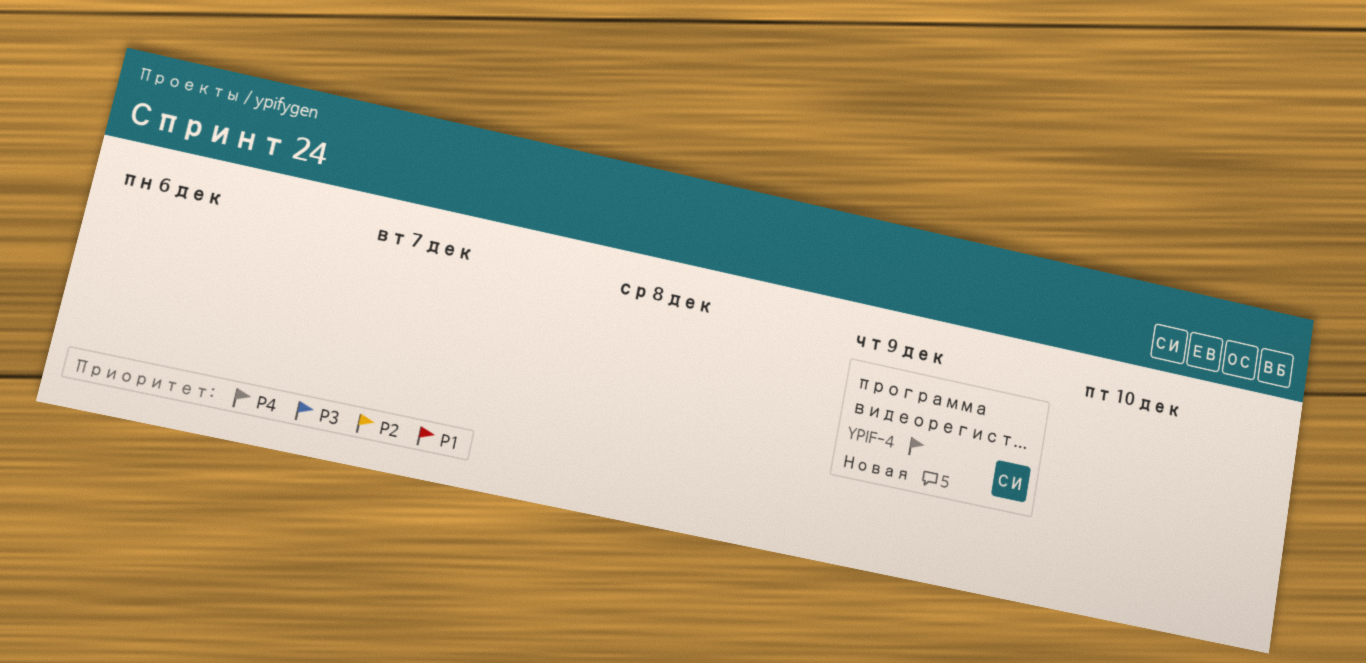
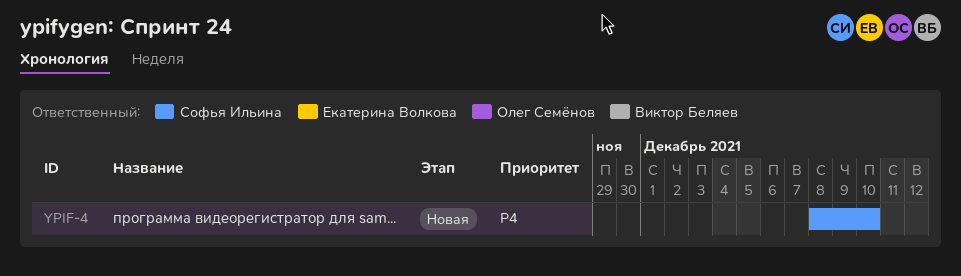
YPIF-4, due: Dec 9 -> Dec 10

